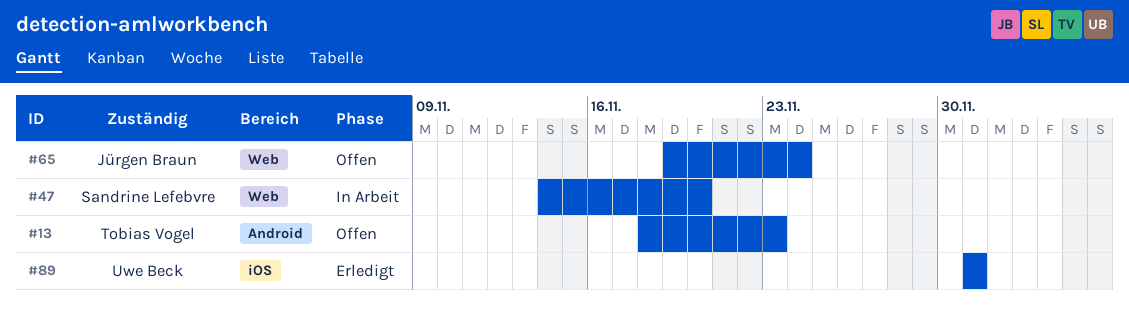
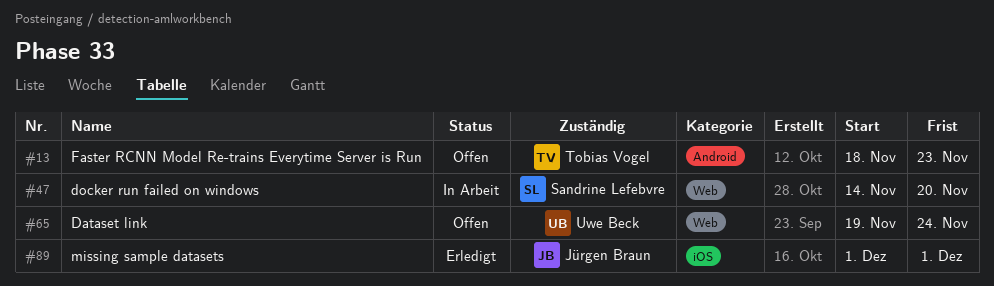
#65, owner: Jürgen Braun -> Uwe Beck
#89, owner: Uwe Beck -> Jürgen Braun

